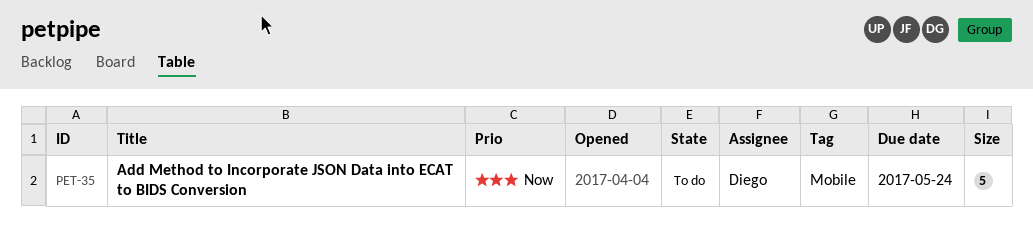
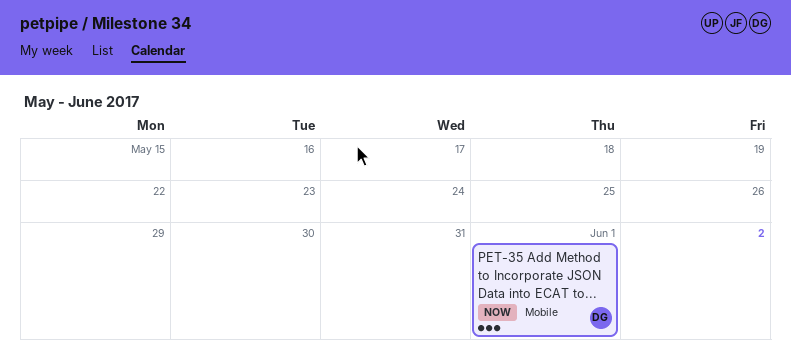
PET-35, estimate: 5 -> 3
PET-35, due: May 24 -> Jun 1

